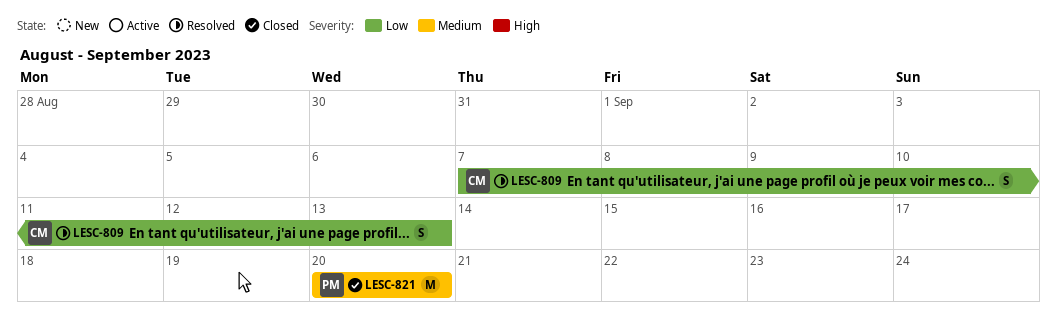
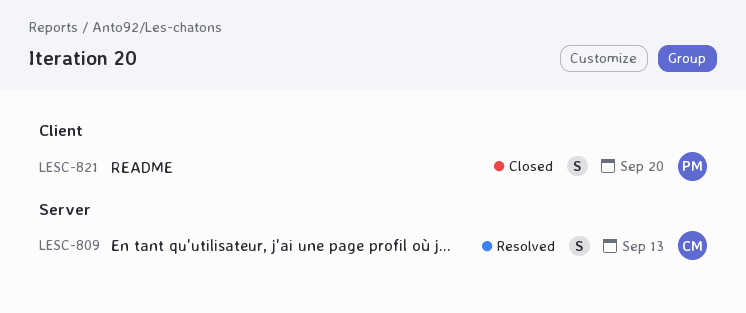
LESC-821, estimate: M -> S

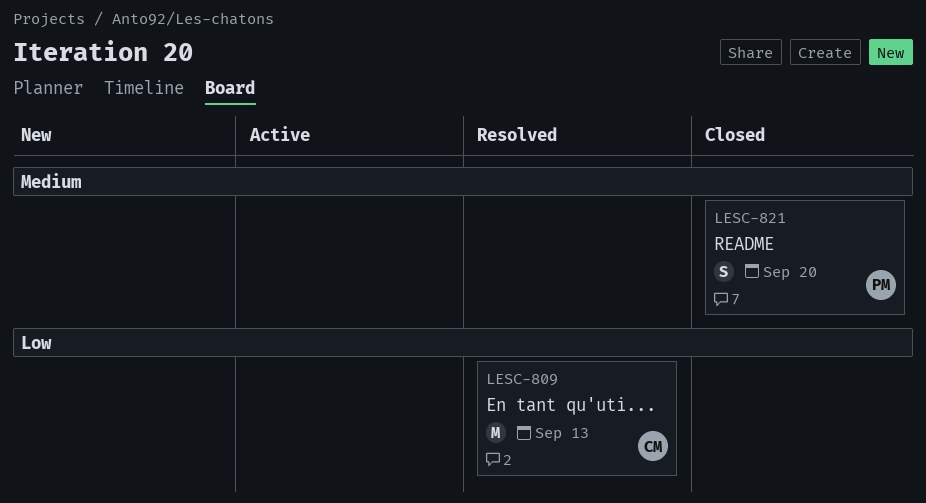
LESC-809, estimate: S -> M

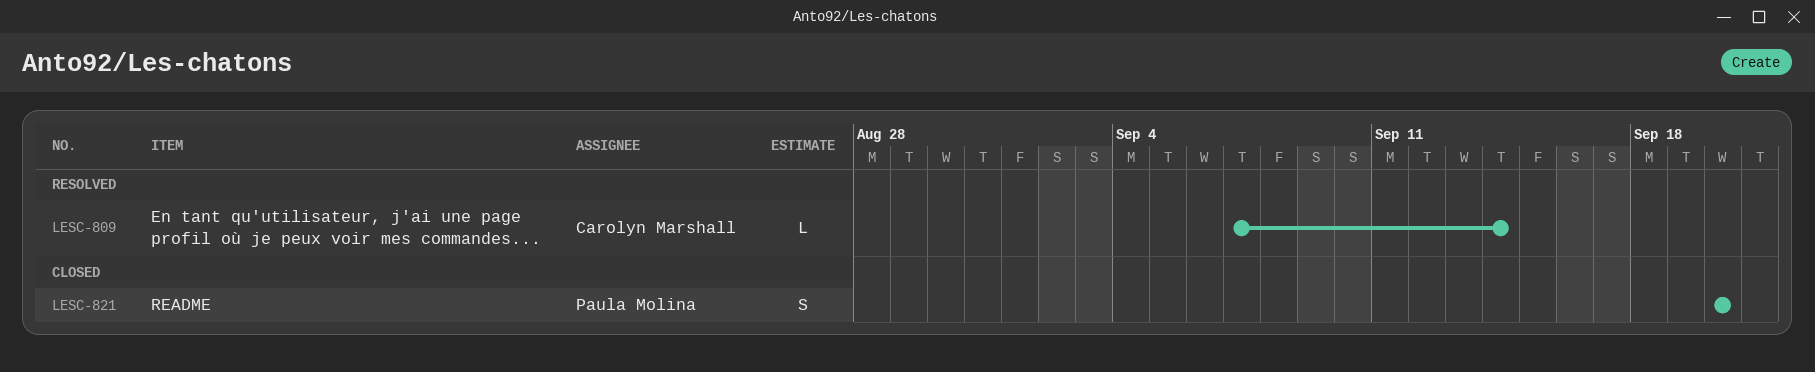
LESC-809, estimate: M -> L
LESC-809, due: Sep 13 -> Sep 14

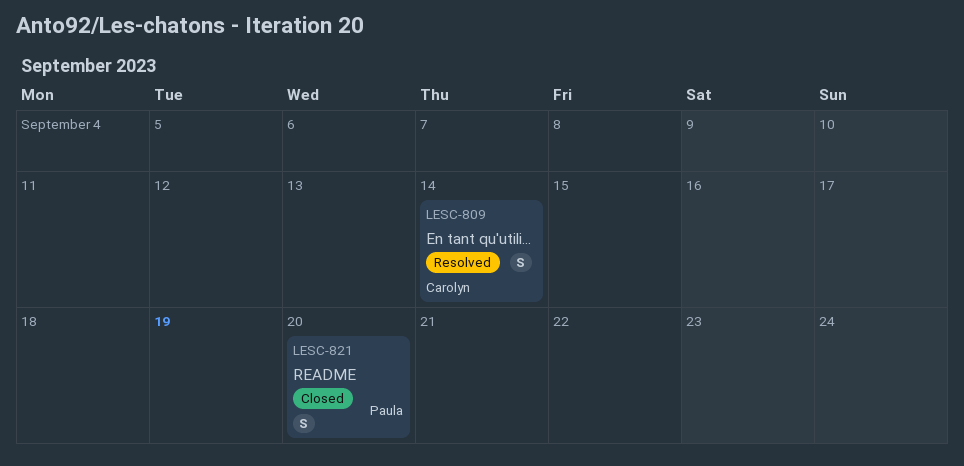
LESC-809, estimate: L -> S

